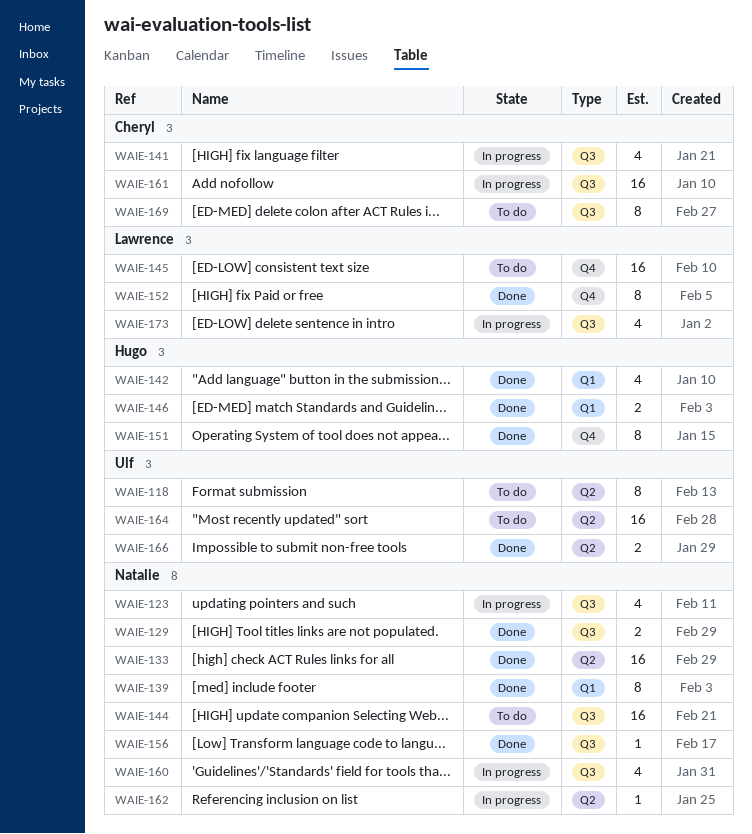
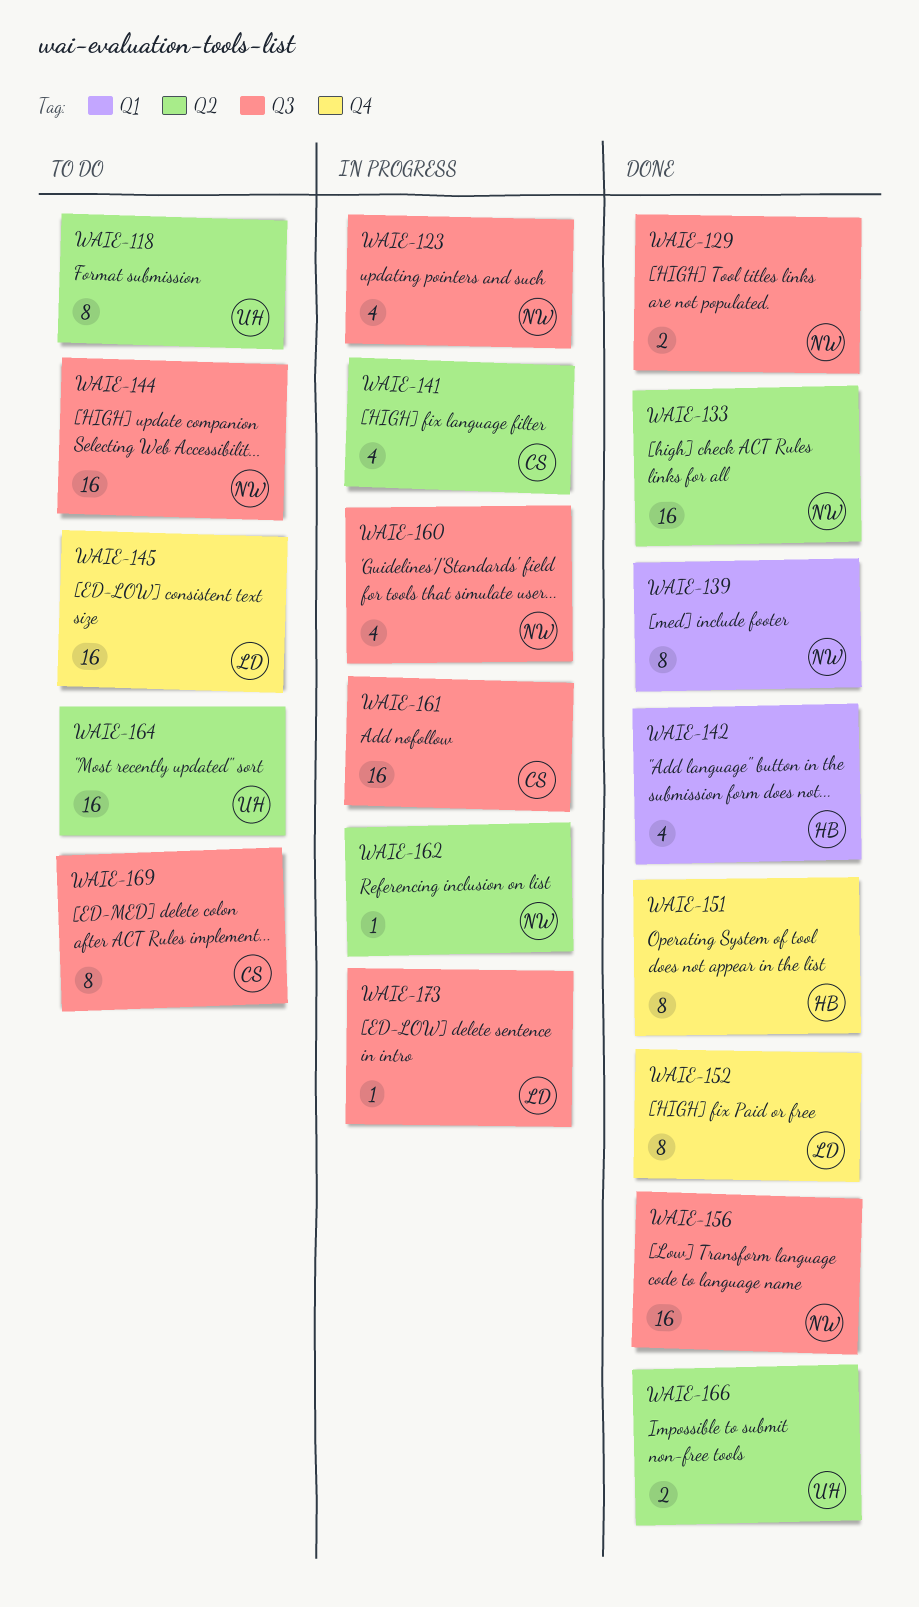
WAIE-141, label: Q3 -> Q2
WAIE-146: present -> none
WAIE-156, estimate: 1 -> 16
WAIE-173, estimate: 4 -> 1

